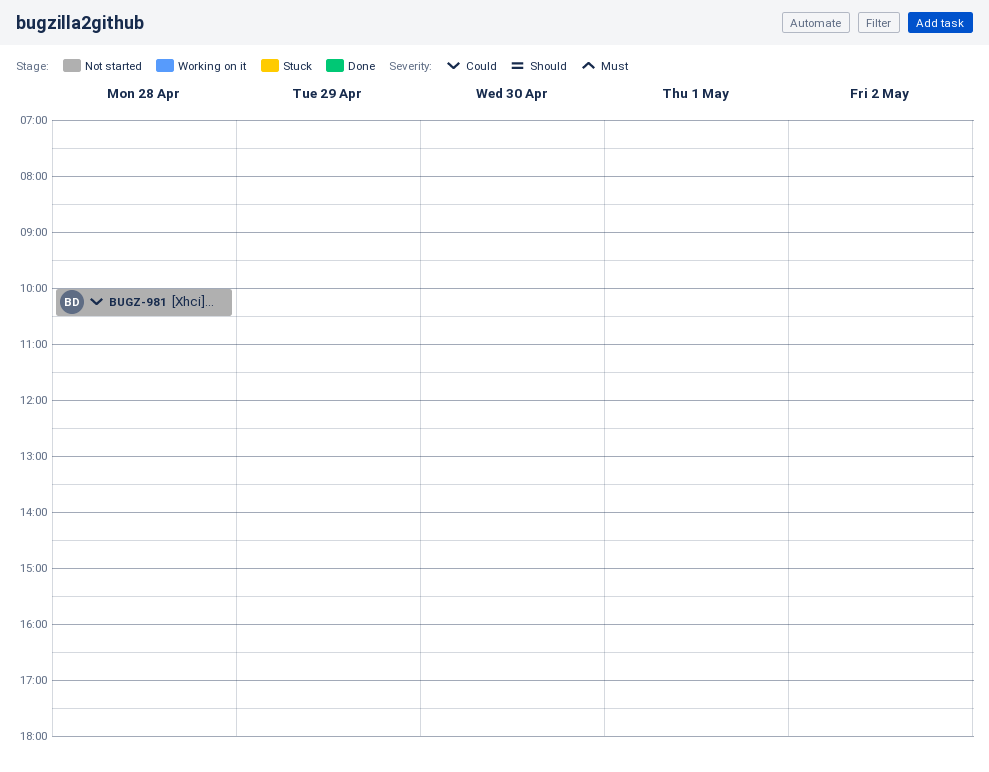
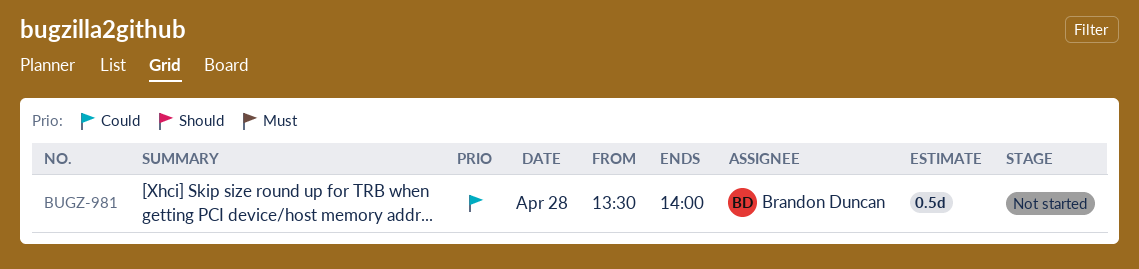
BUGZ-981, begins: 10:00 -> 13:30
BUGZ-981, ends: 10:30 -> 14:00

